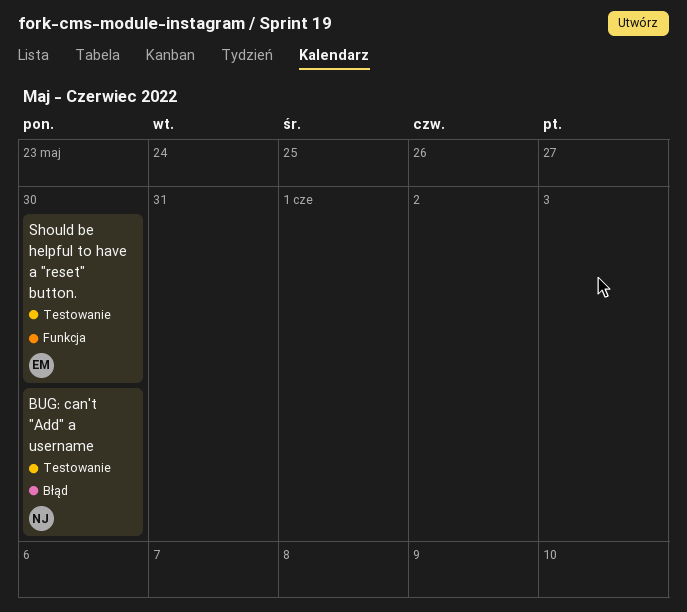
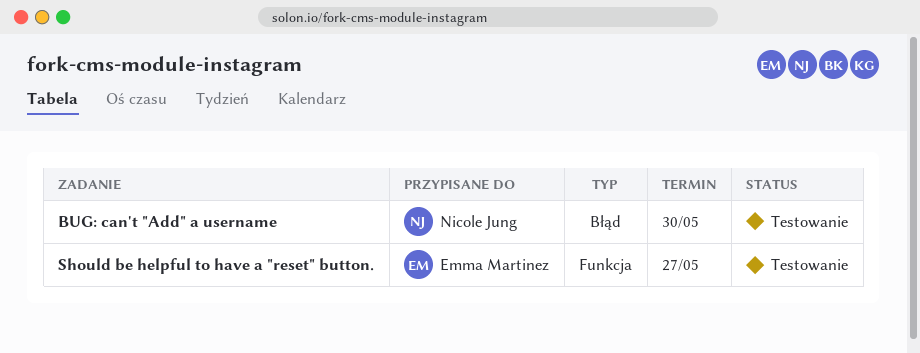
Should be helpful to have a "reset" button., due: May 30 -> May 27

